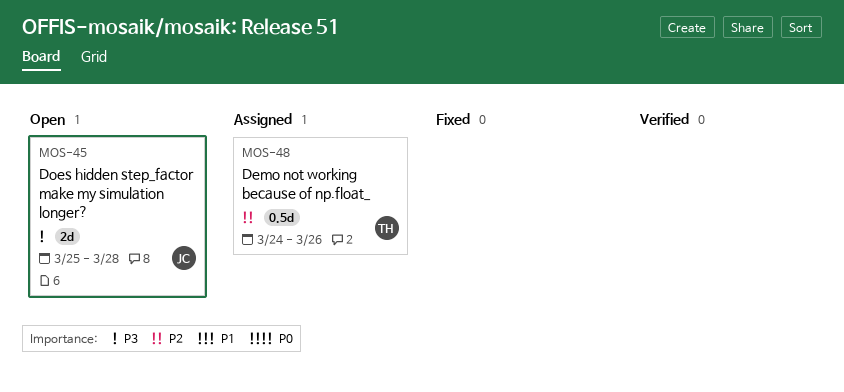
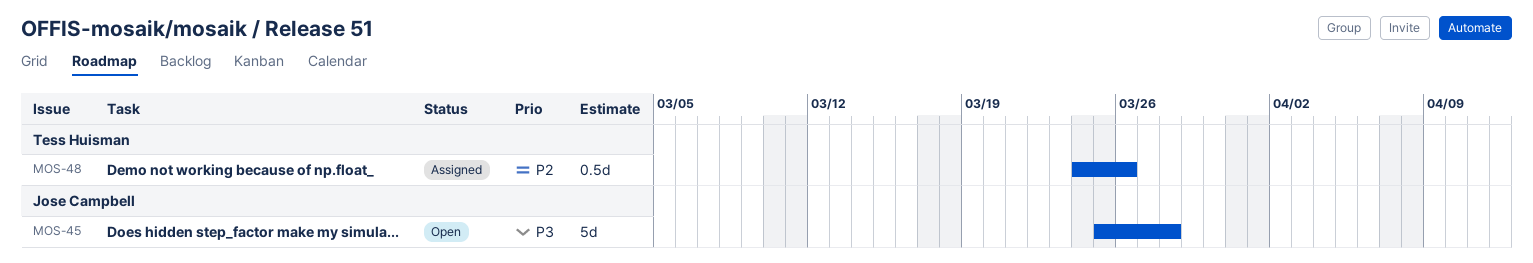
MOS-45, estimate: 2d -> 5d

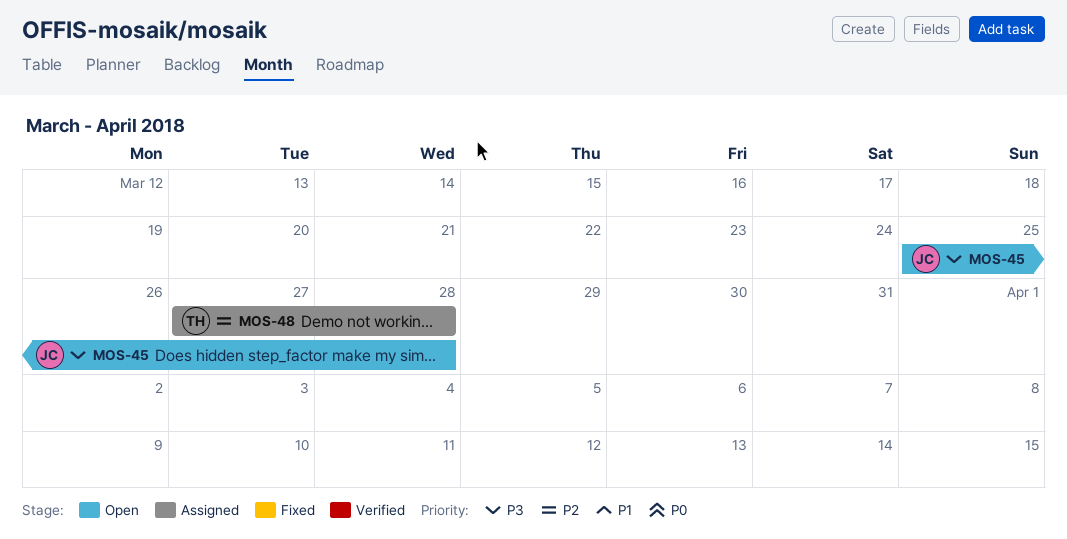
MOS-48, start: Mar 24 -> Mar 27
MOS-48, due: Mar 26 -> Mar 28

